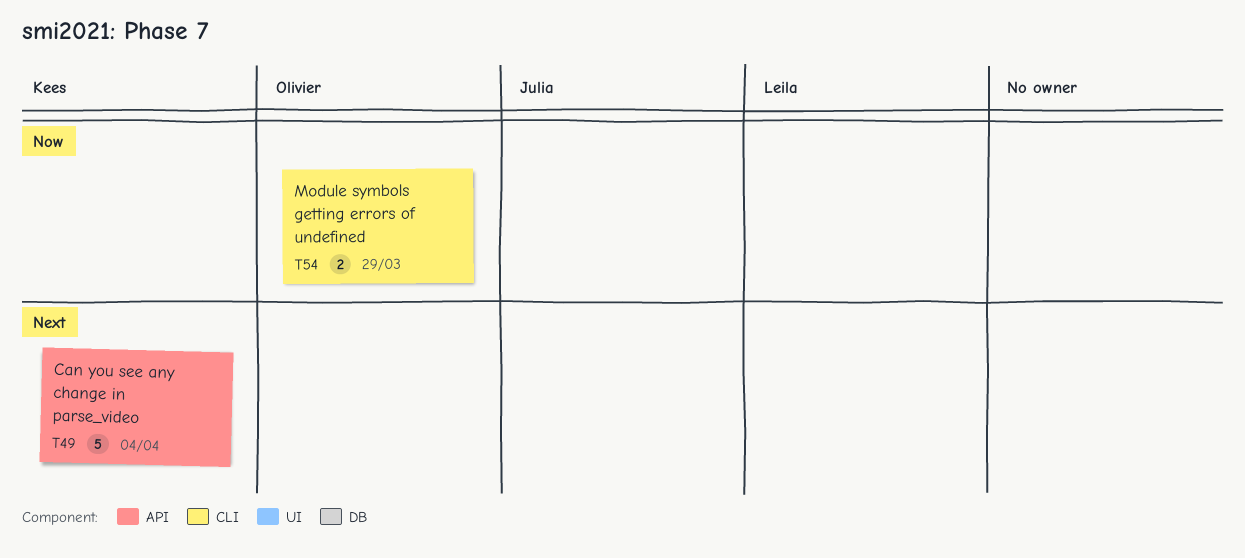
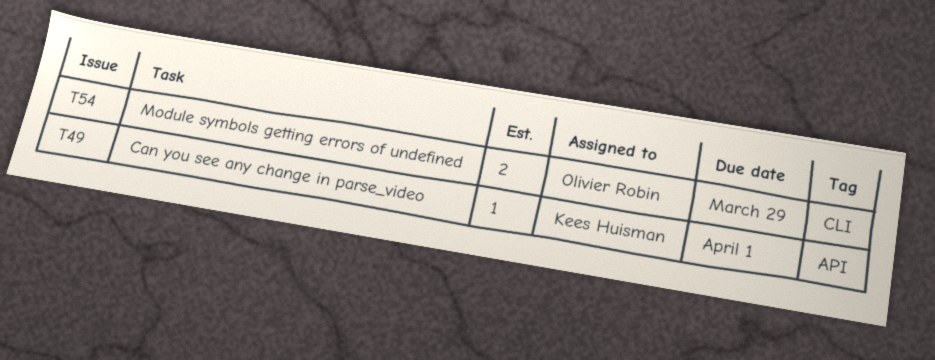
T49, estimate: 5 -> 1
T49, due: Apr 4 -> Apr 1

